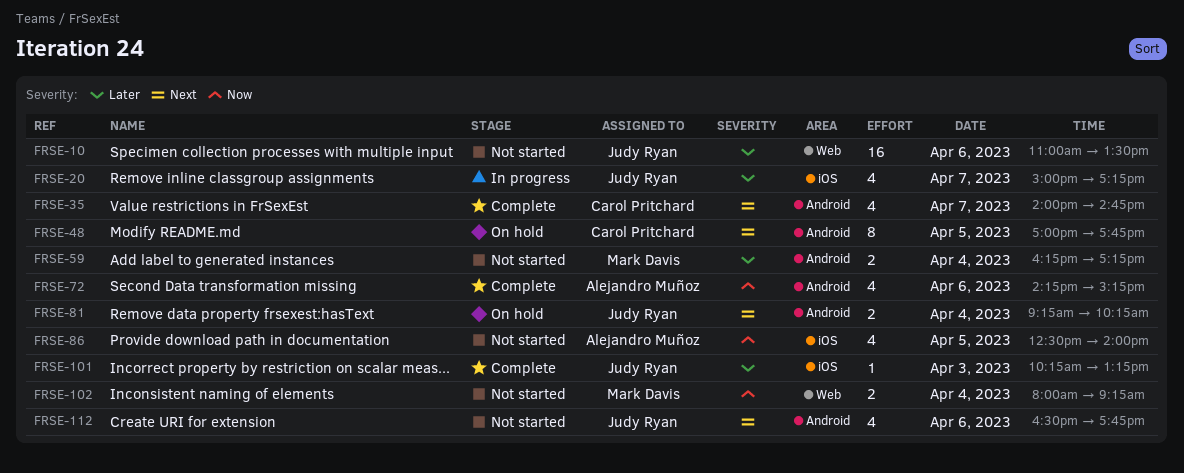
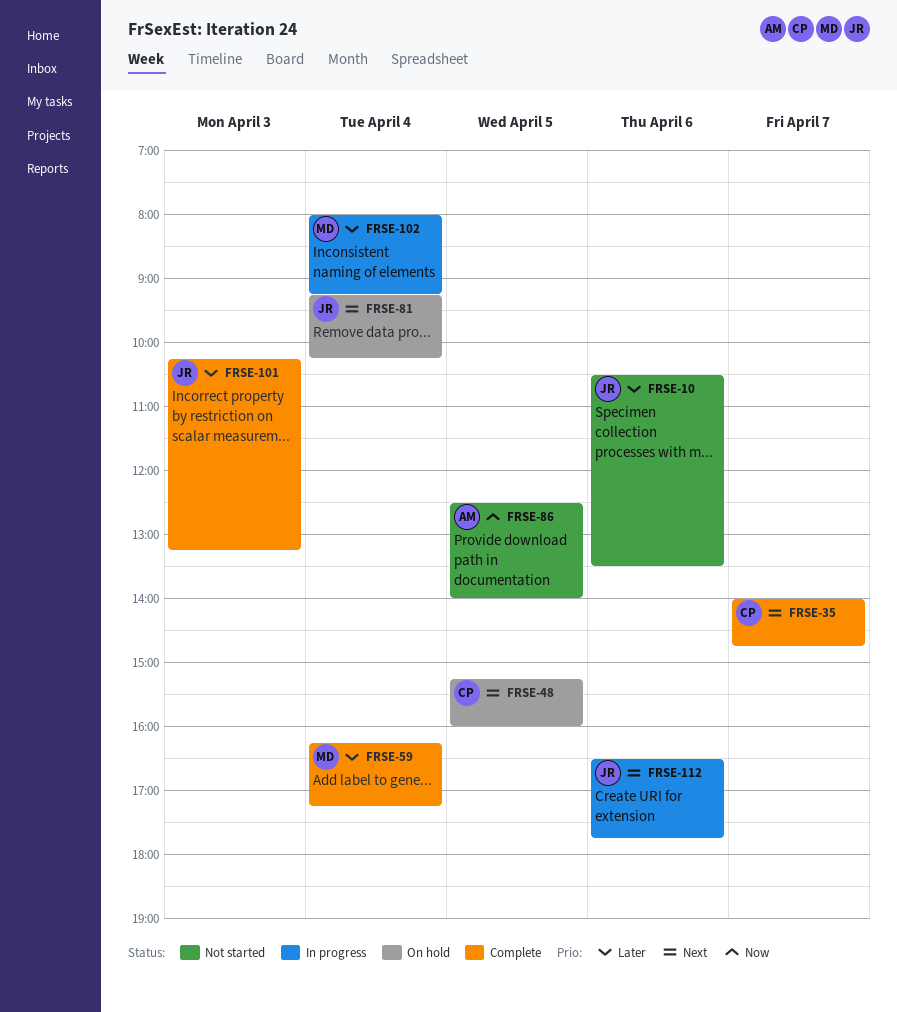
FRSE-10, begins: 11:00 -> 10:30
FRSE-20: present -> none
FRSE-48, begins: 17:00 -> 15:15
FRSE-48, ends: 17:45 -> 16:00
FRSE-59, status: Not started -> Complete
FRSE-72: present -> none
FRSE-102, status: Not started -> In progress
FRSE-102, priority: Now -> Later
FRSE-112, status: Not started -> In progress

